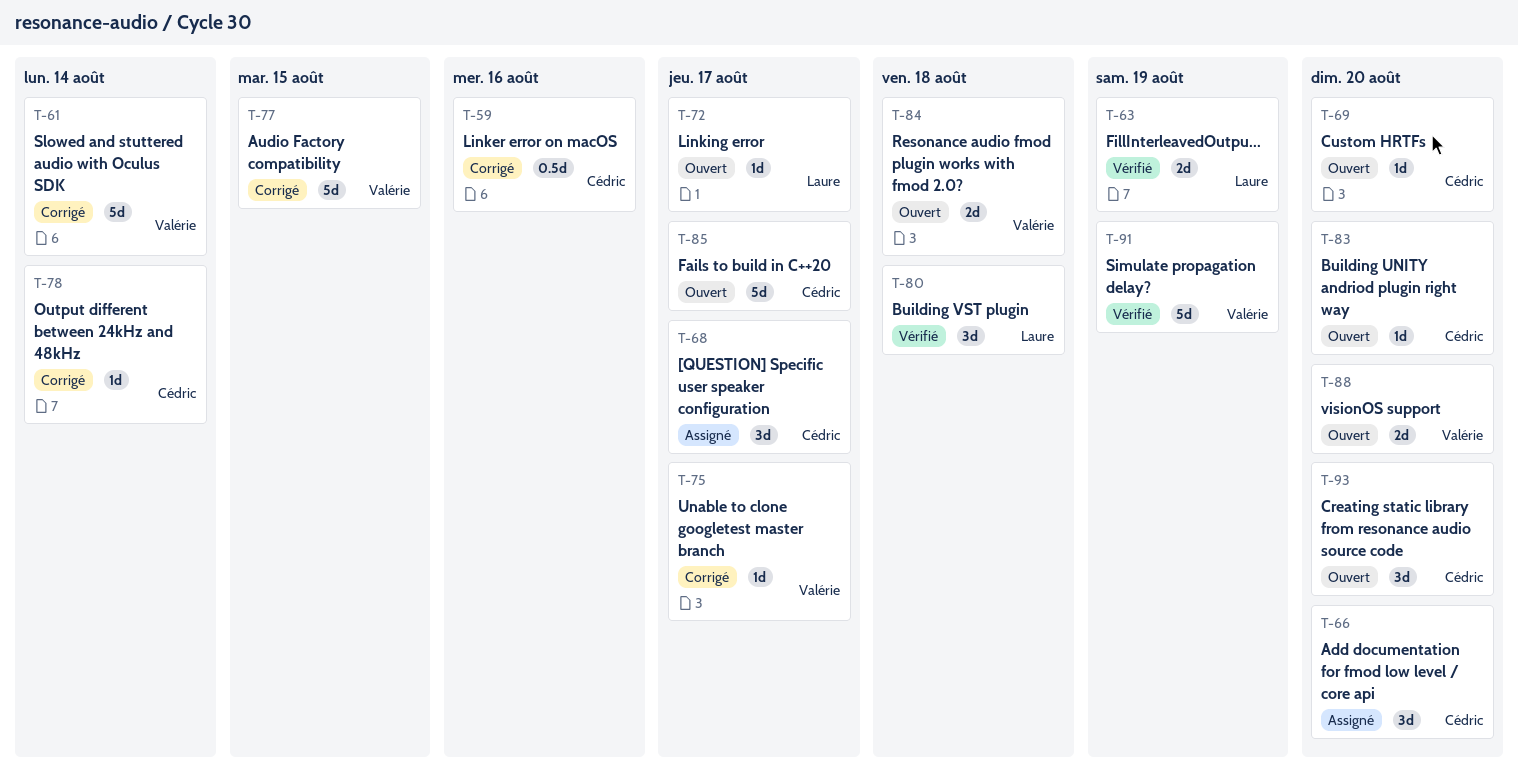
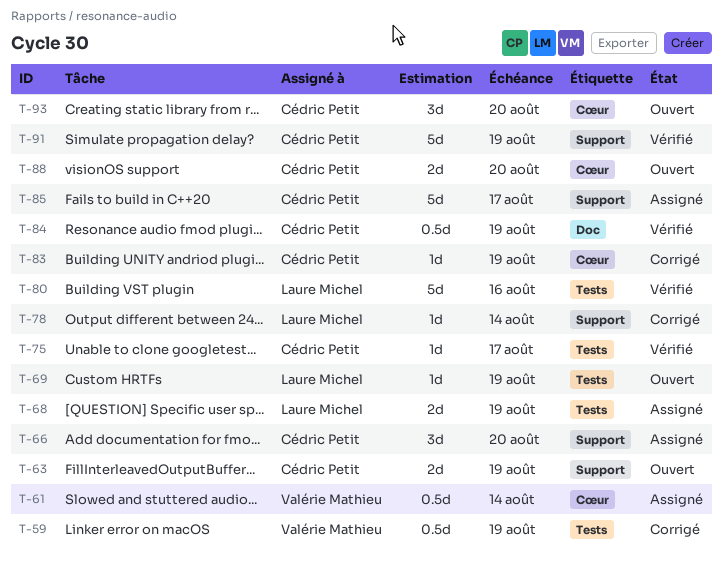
T-59, owner: Cédric Petit -> Valérie Mathieu
T-59, due: Aug 16 -> Aug 19
T-61, status: Corrigé -> Assigné
T-61, estimate: 5d -> 0.5d
T-63, status: Vérifié -> Ouvert
T-63, owner: Laure Michel -> Cédric Petit
T-68, owner: Cédric Petit -> Laure Michel
T-68, estimate: 3d -> 2d
T-68, due: Aug 17 -> Aug 19
T-69, owner: Cédric Petit -> Laure Michel
T-69, due: Aug 20 -> Aug 19
T-72: present -> none
T-75, status: Corrigé -> Vérifié
T-75, owner: Valérie Mathieu -> Cédric Petit
T-77: present -> none
T-78, owner: Cédric Petit -> Laure Michel
T-80, estimate: 3d -> 5d
T-80, due: Aug 18 -> Aug 16
T-83, status: Ouvert -> Corrigé
T-83, due: Aug 20 -> Aug 19
T-84, status: Ouvert -> Vérifié
T-84, owner: Valérie Mathieu -> Cédric Petit
T-84, estimate: 2d -> 0.5d
T-84, due: Aug 18 -> Aug 19
T-85, status: Ouvert -> Assigné
T-88, owner: Valérie Mathieu -> Cédric Petit
T-91, owner: Valérie Mathieu -> Cédric Petit

